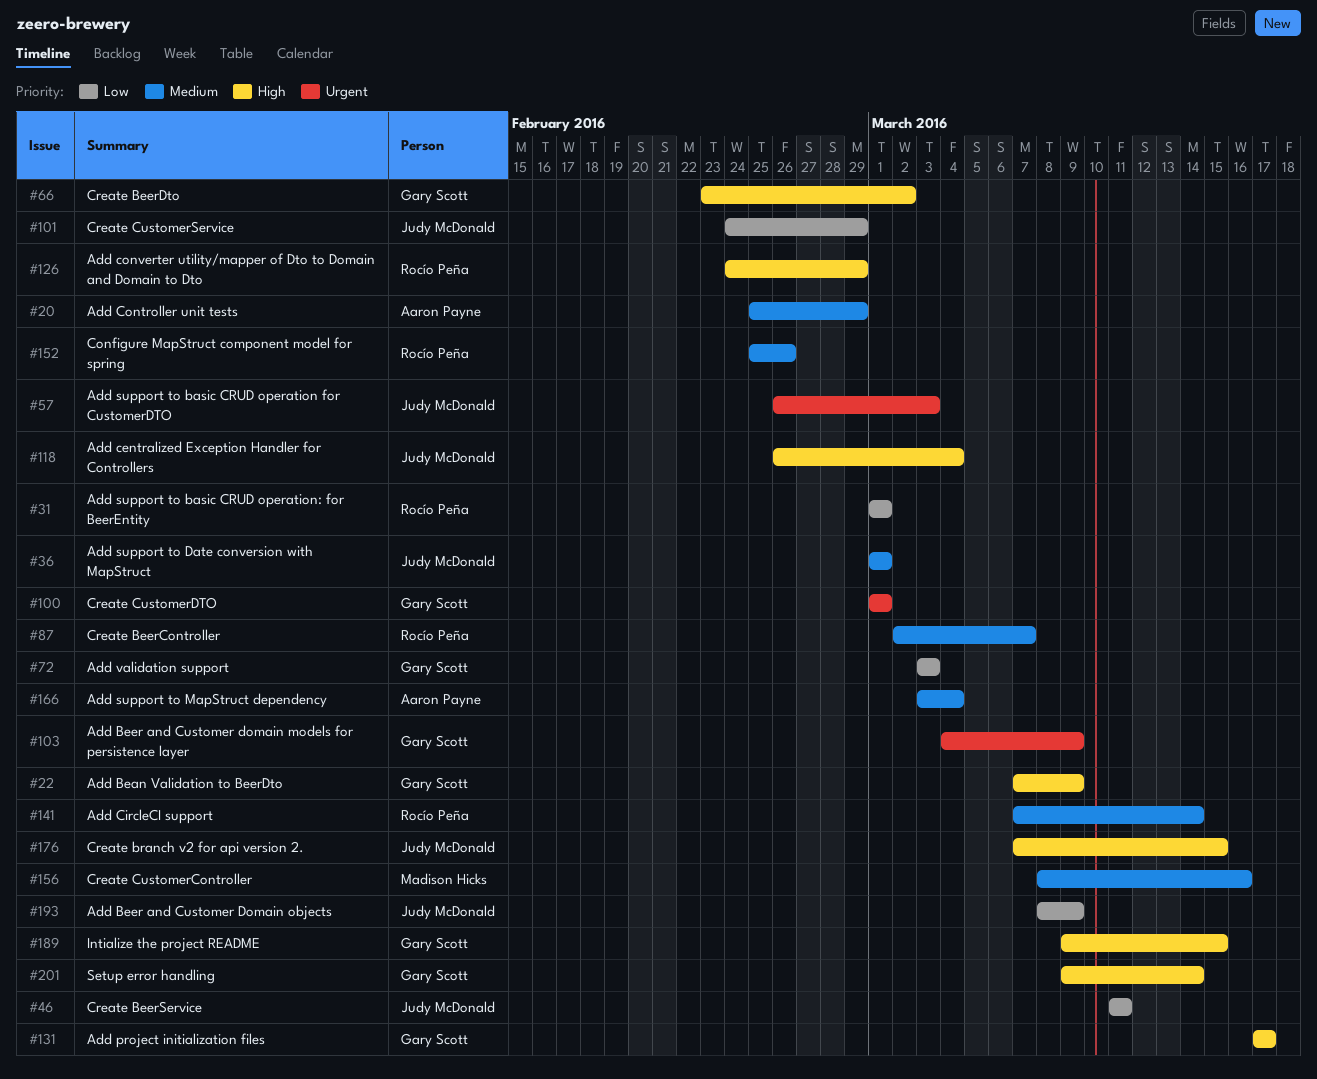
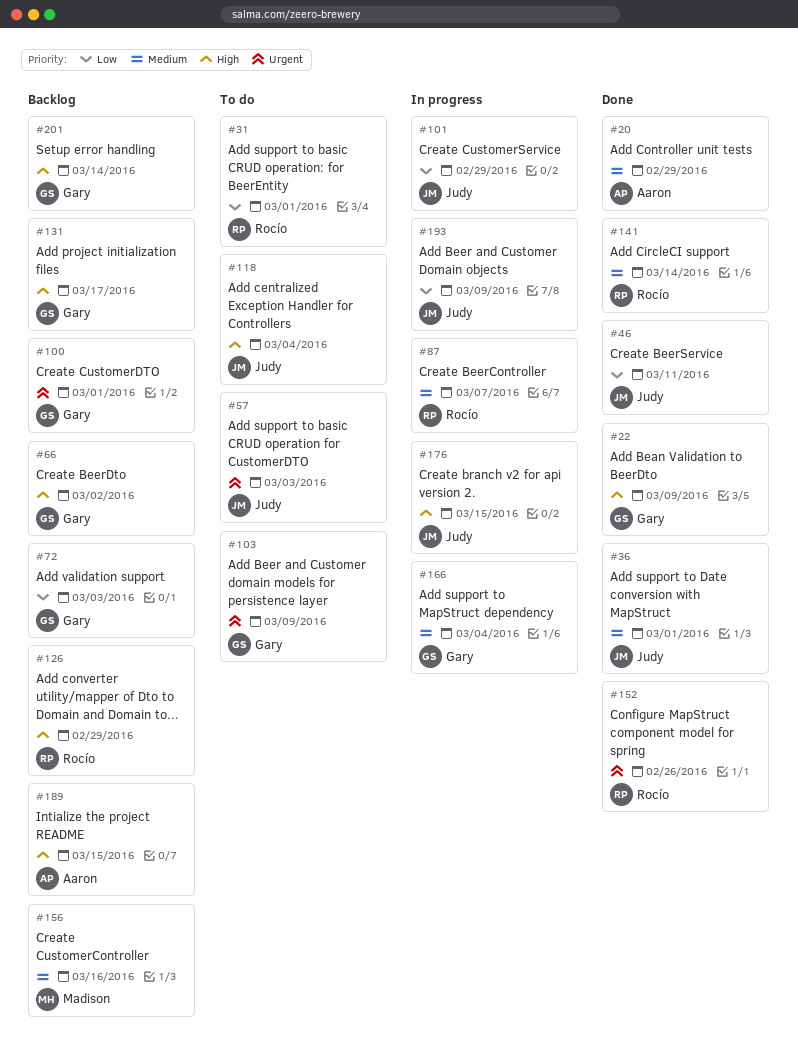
#152, priority: Medium -> Urgent
#166, owner: Aaron Payne -> Gary Scott
#189, owner: Gary Scott -> Aaron Payne

